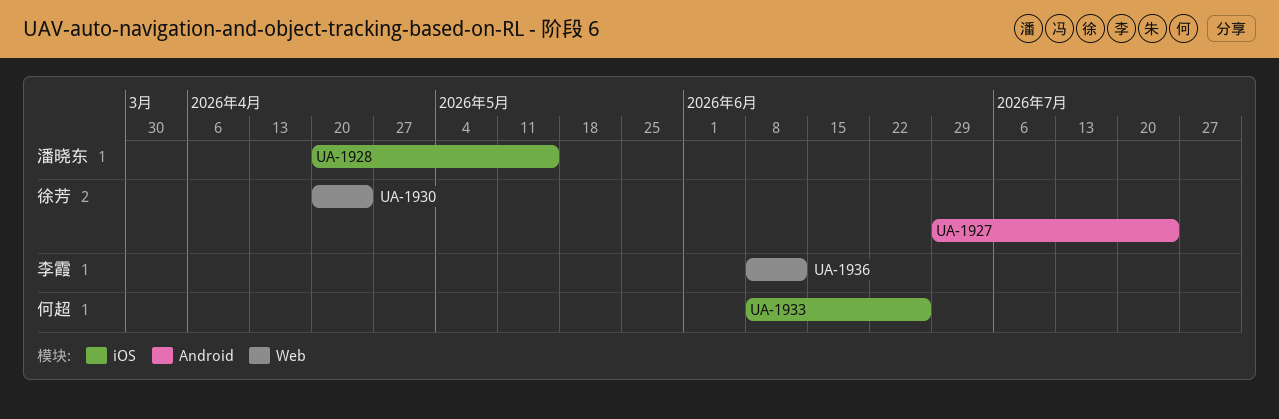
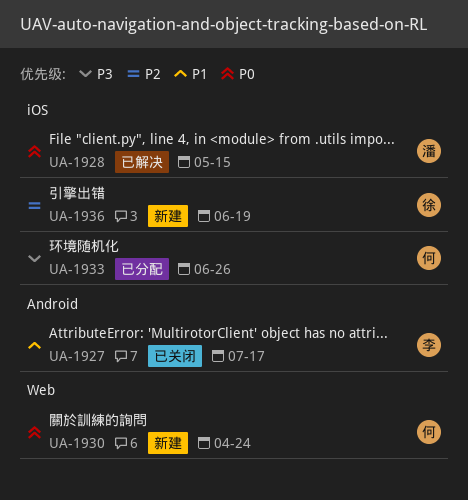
UA-1927, owner: 徐芳 -> 李霞
UA-1927, due: Jul 24 -> Jul 17
UA-1930, owner: 徐芳 -> 何超
UA-1936, owner: 李霞 -> 徐芳
UA-1936, label: Web -> iOS
UA-1936, due: Jun 12 -> Jun 19

